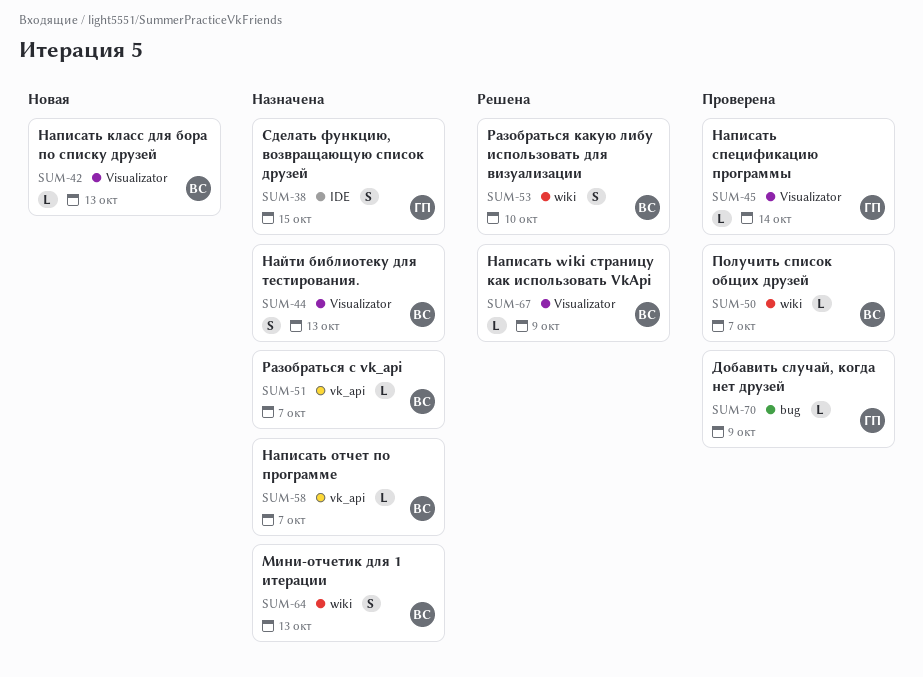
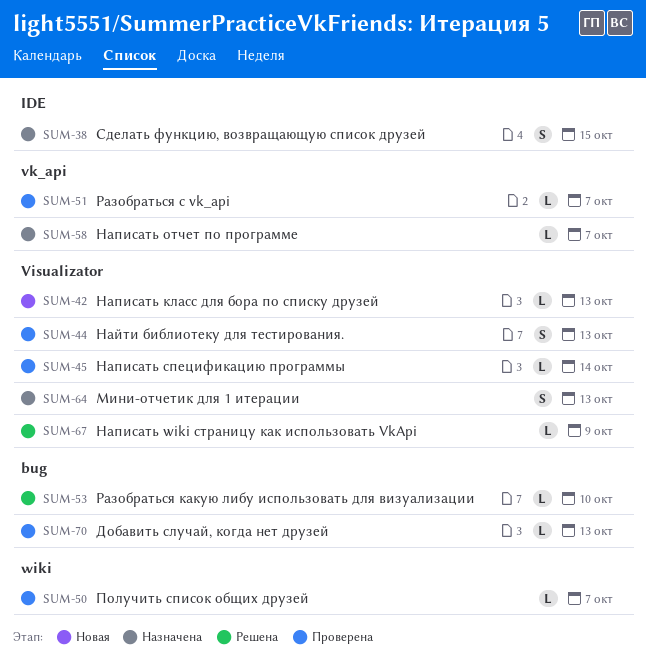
SUM-44, status: Назначена -> Проверена
SUM-51, status: Назначена -> Проверена
SUM-53, label: wiki -> bug
SUM-53, estimate: S -> L
SUM-64, label: wiki -> Visualizator
SUM-70, due: Oct 9 -> Oct 13

